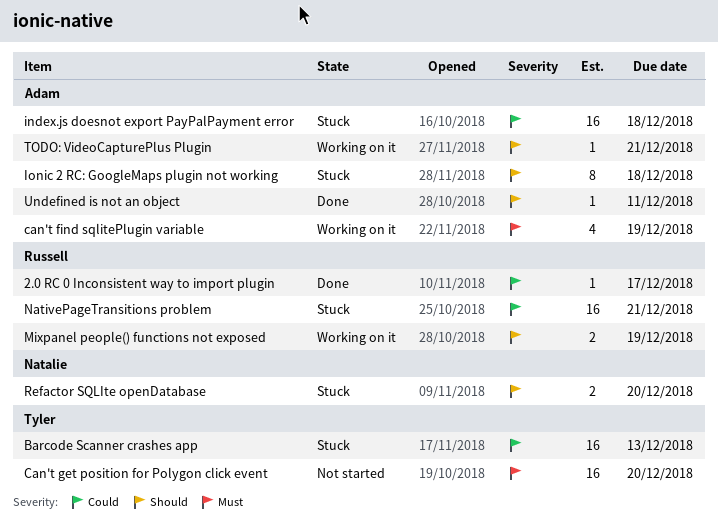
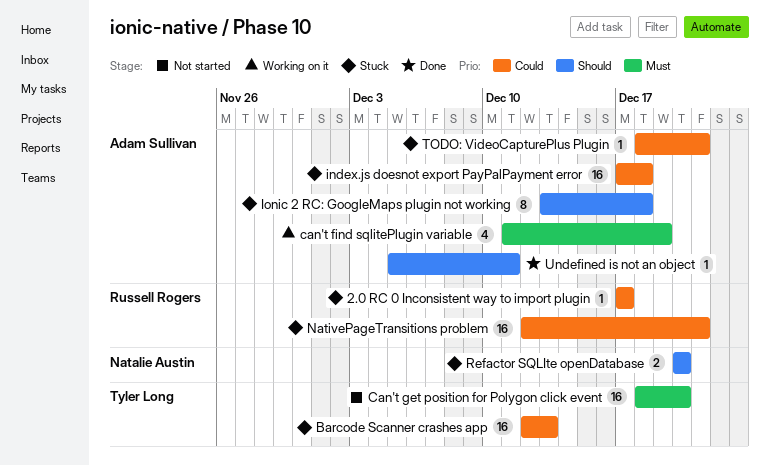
2.0 RC 0 Inconsistent way to import plugin, status: Done -> Stuck
Mixpanel people() functions not exposed: present -> none
TODO: VideoCapturePlus Plugin, status: Working on it -> Stuck
TODO: VideoCapturePlus Plugin, priority: Should -> Could

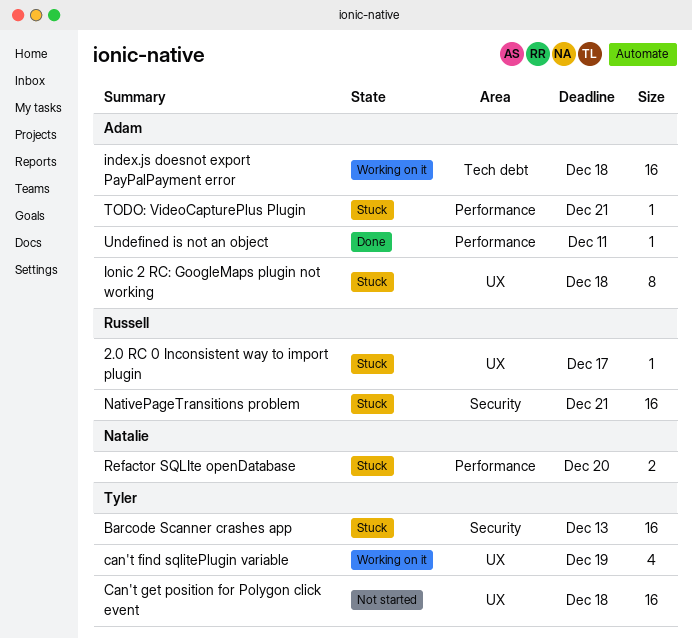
can't find sqlitePlugin variable, owner: Adam Sullivan -> Tyler Long
Can't get position for Polygon click event, due: Dec 20 -> Dec 18
index.js doesnot export PayPalPayment error, status: Stuck -> Working on it

